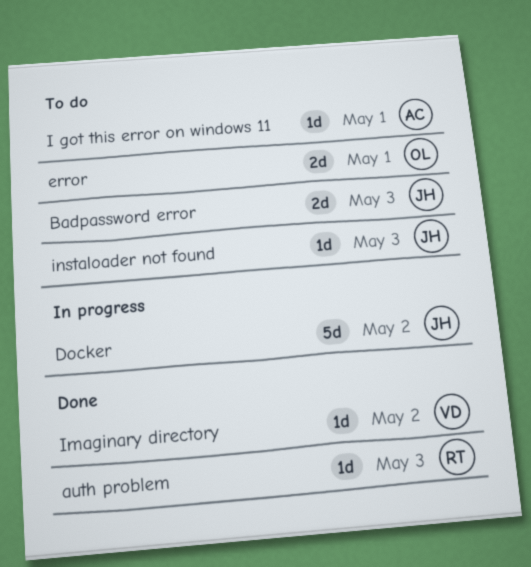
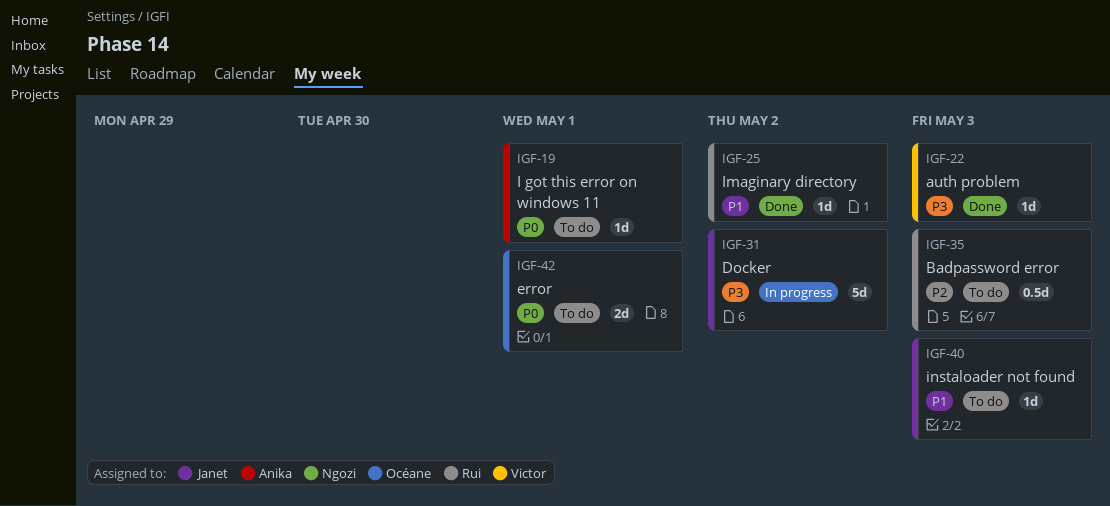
auth problem, owner: Rui -> Victor
Badpassword error, owner: Janet -> Rui
Badpassword error, estimate: 2d -> 0.5d
Imaginary directory, owner: Victor -> Rui

